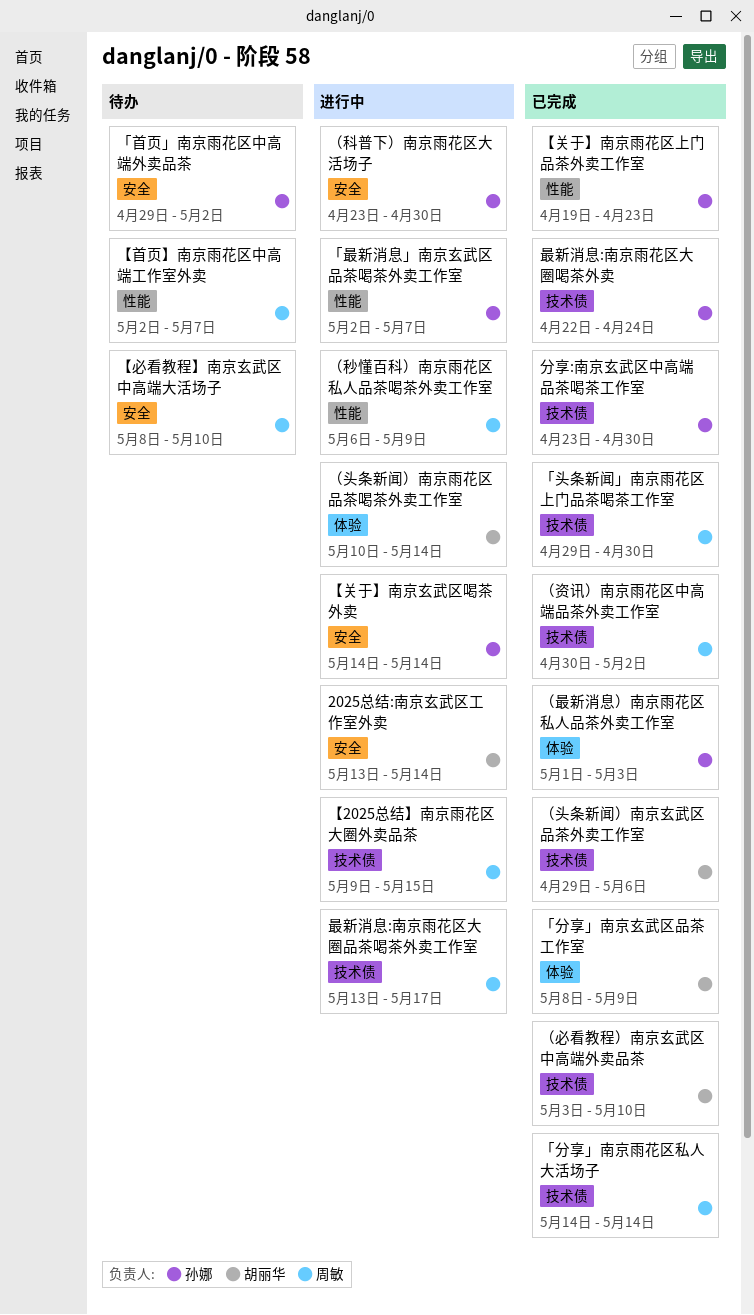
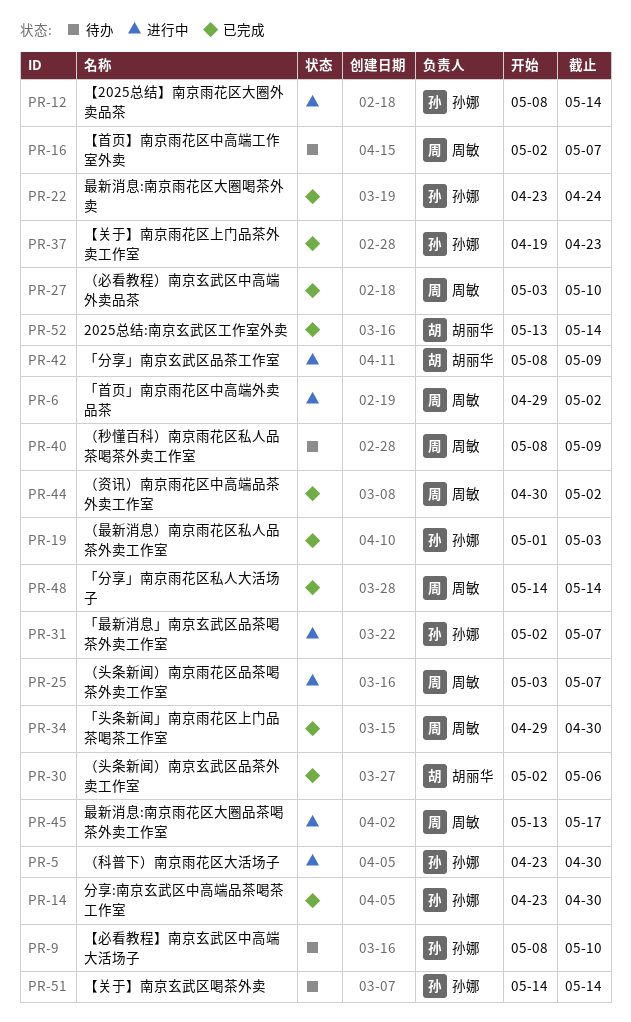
2025总结:南京玄武区工作室外卖, status: 进行中 -> 已完成
「分享」南京玄武区品茶工作室, status: 已完成 -> 进行中
「首页」南京雨花区中高端外卖品茶, status: 待办 -> 进行中
「首页」南京雨花区中高端外卖品茶, owner: 孙娜 -> 周敏
【2025总结】南京雨花区大圈外卖品茶, owner: 周敏 -> 孙娜
【2025总结】南京雨花区大圈外卖品茶, start: May 9 -> May 8
【2025总结】南京雨花区大圈外卖品茶, due: May 15 -> May 14
【关于】南京玄武区喝茶外卖, status: 进行中 -> 待办
【必看教程】南京玄武区中高端大活场子, owner: 周敏 -> 孙娜
最新消息:南京雨花区大圈喝茶外卖, start: Apr 22 -> Apr 23
（头条新闻）南京玄武区品茶外卖工作室, start: Apr 29 -> May 2
（头条新闻）南京雨花区品茶喝茶外卖工作室, owner: 胡丽华 -> 周敏
（头条新闻）南京雨花区品茶喝茶外卖工作室, start: May 10 -> May 3
（头条新闻）南京雨花区品茶喝茶外卖工作室, due: May 14 -> May 7
（必看教程）南京玄武区中高端外卖品茶, owner: 胡丽华 -> 周敏
（秒懂百科）南京雨花区私人品茶喝茶外卖工作室, status: 进行中 -> 待办
（秒懂百科）南京雨花区私人品茶喝茶外卖工作室, start: May 6 -> May 8

